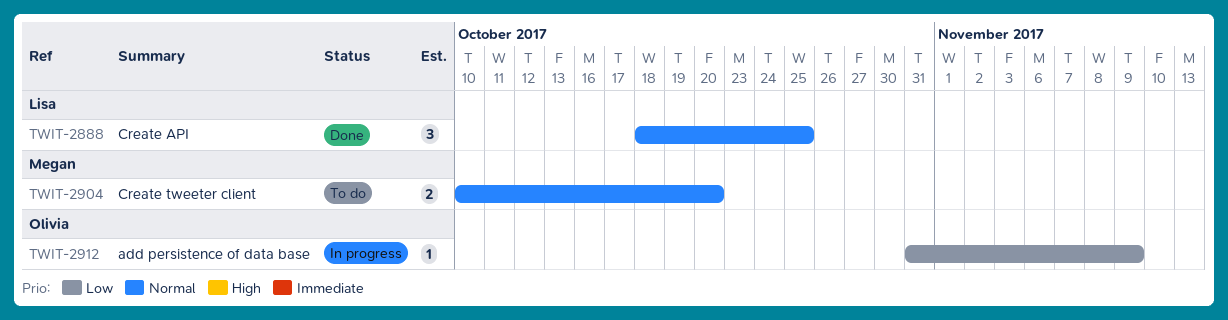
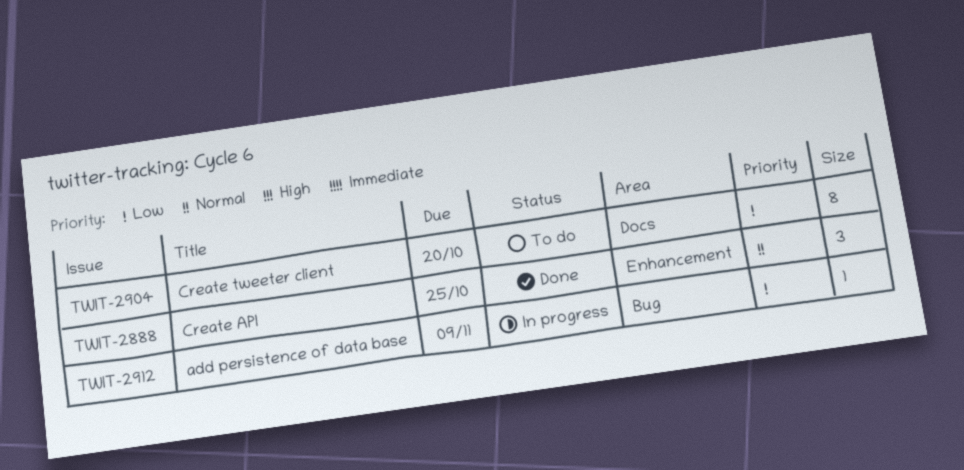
TWIT-2904, priority: Normal -> Low
TWIT-2904, estimate: 2 -> 8

